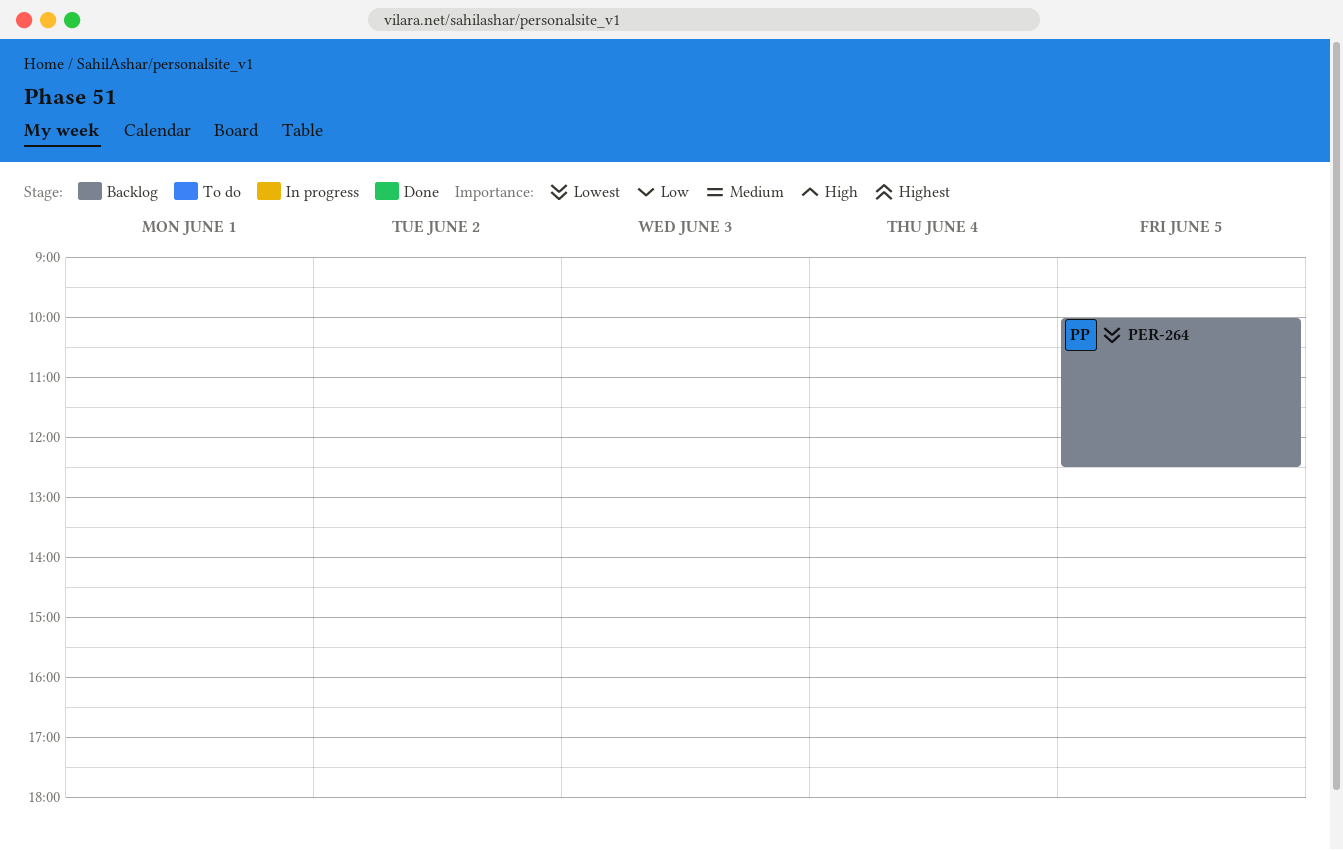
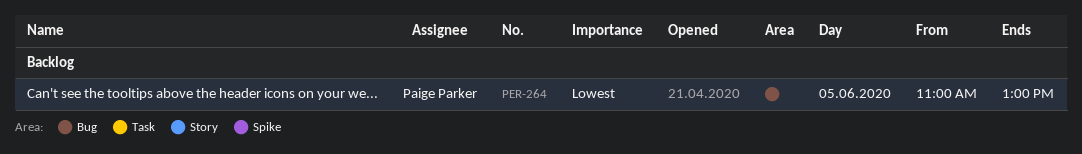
PER-264, begins: 10:00 -> 11:00
PER-264, ends: 12:30 -> 13:00

